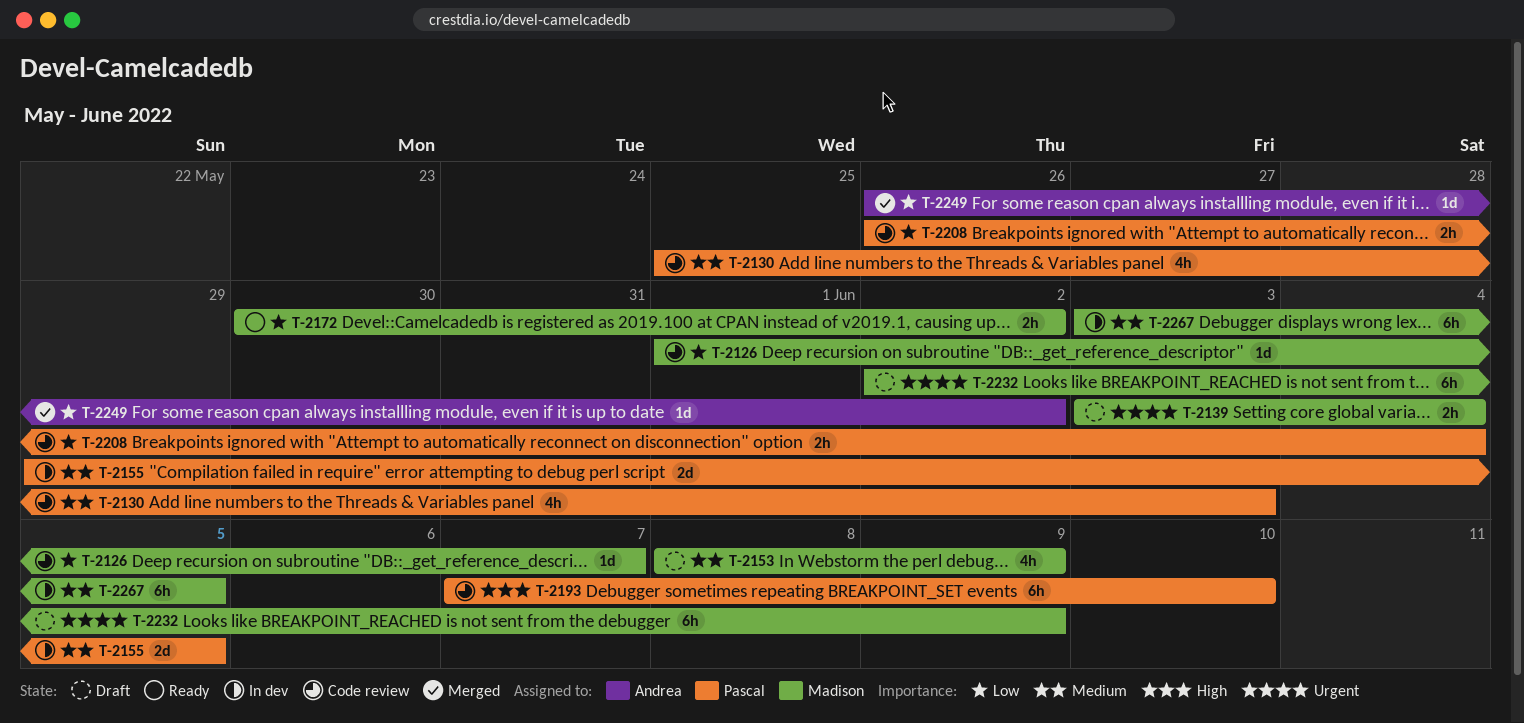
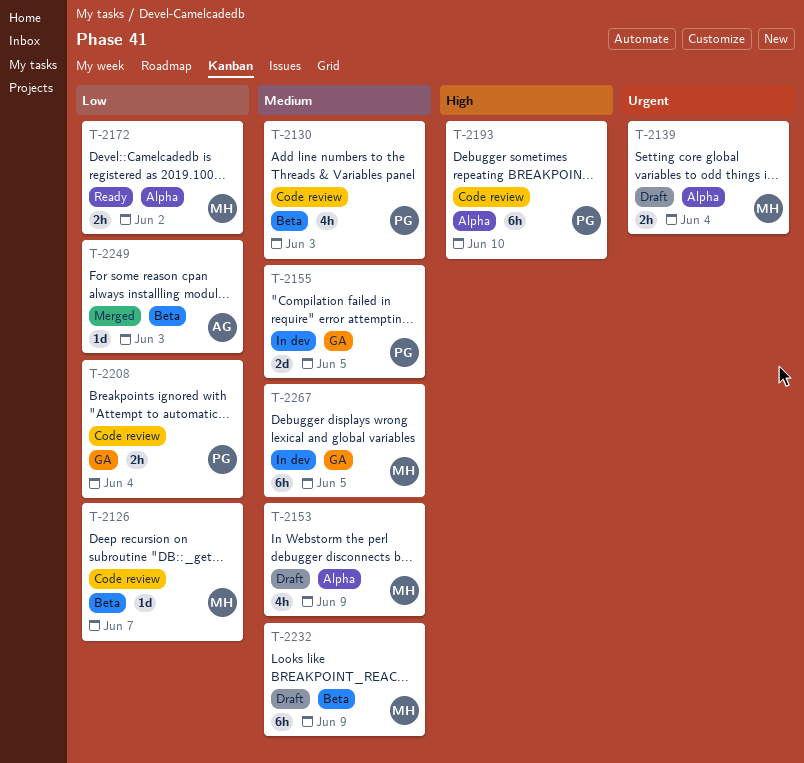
T-2232, priority: Urgent -> Medium
T-2249, due: Jun 2 -> Jun 3

